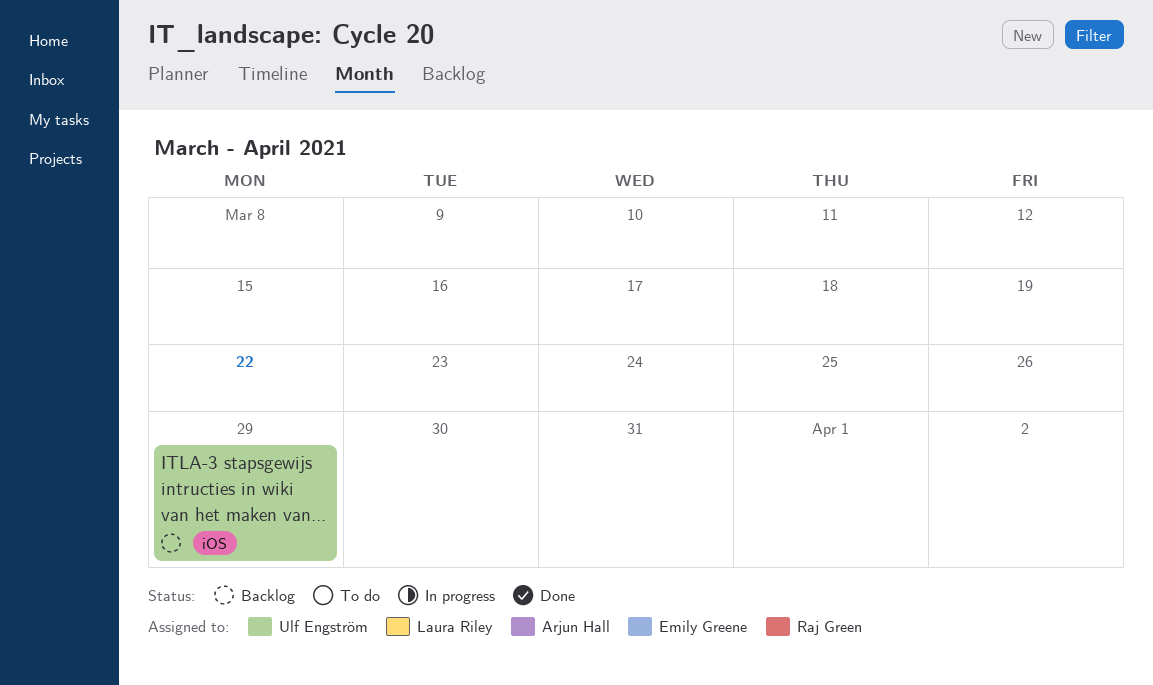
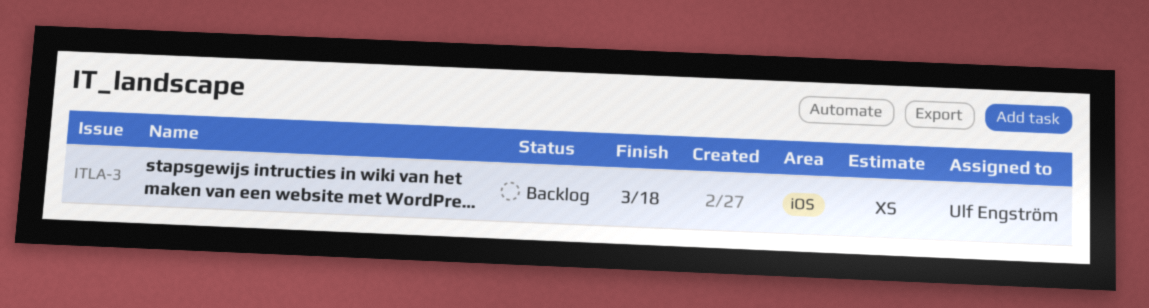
ITLA-3, due: Mar 29 -> Mar 18

